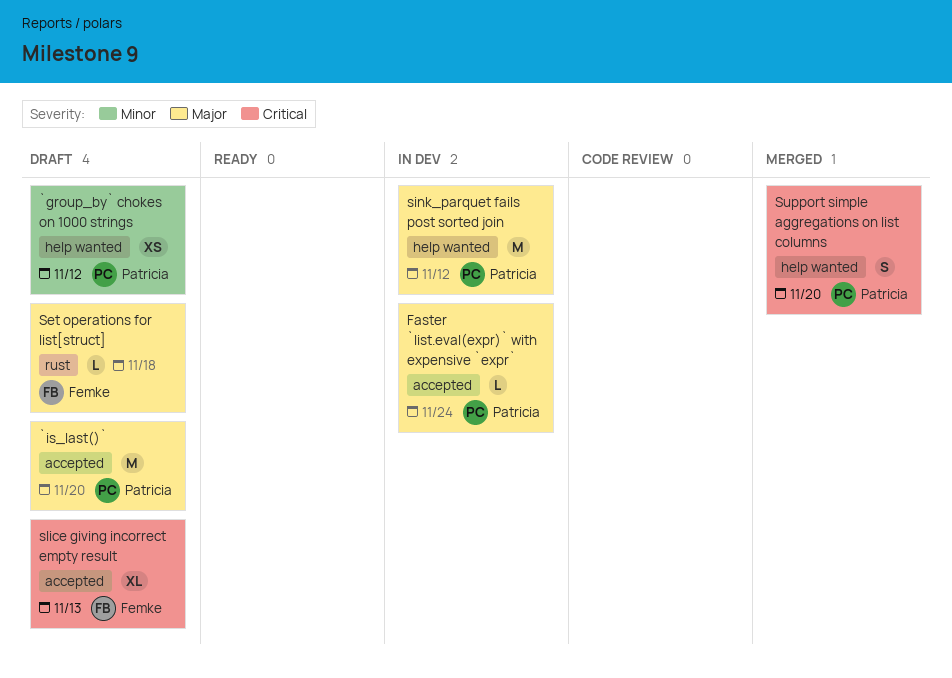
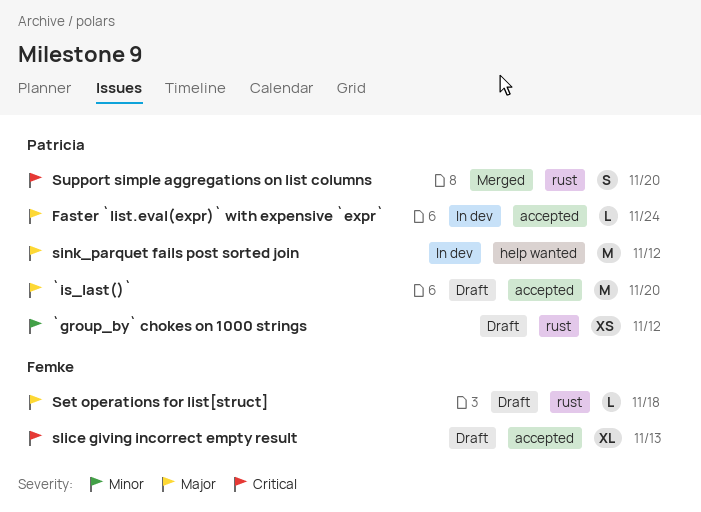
`group_by` chokes on 1000 strings, label: help wanted -> rust
Support simple aggregations on list columns, label: help wanted -> rust

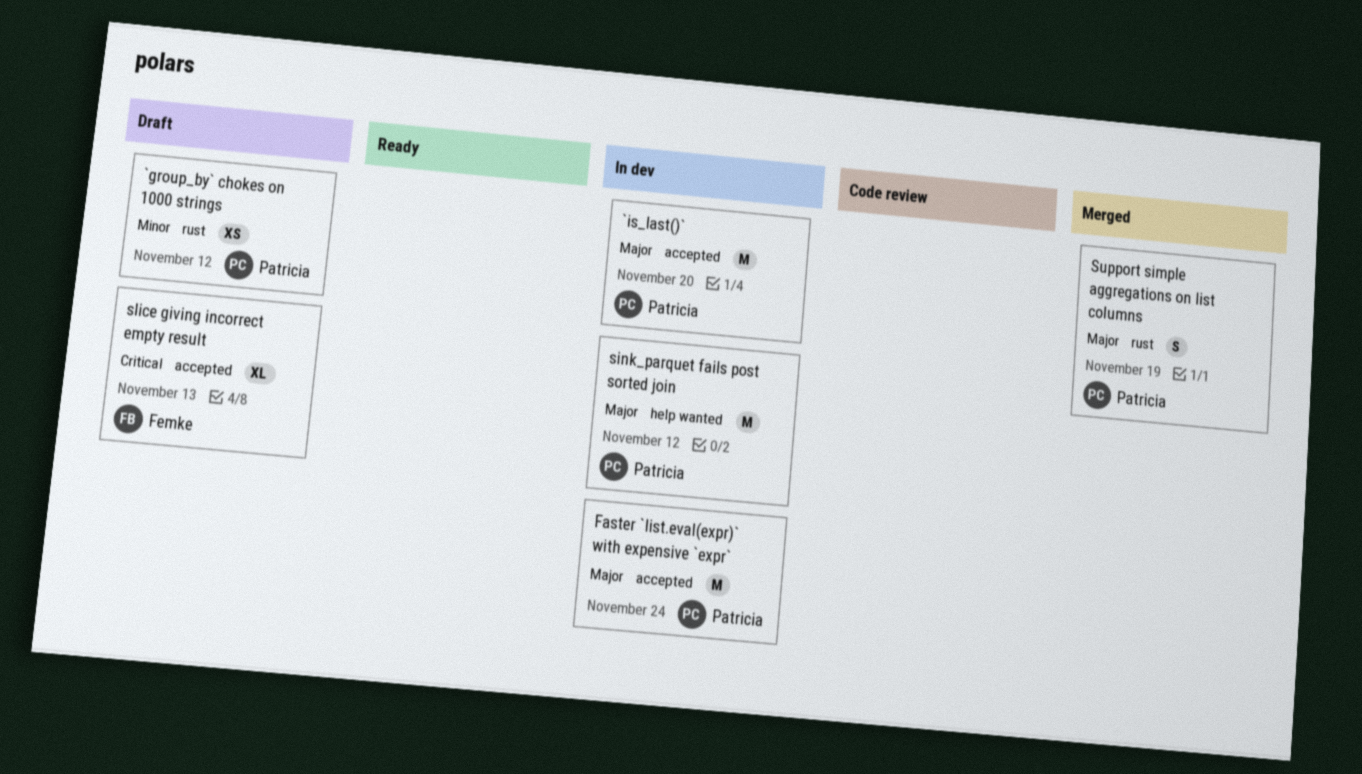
`is_last()`, status: Draft -> In dev
Faster `list.eval(expr)` with expensive `expr`, estimate: L -> M
Set operations for list[struct]: present -> none
Support simple aggregations on list columns, priority: Critical -> Major
Support simple aggregations on list columns, due: Nov 20 -> Nov 19

